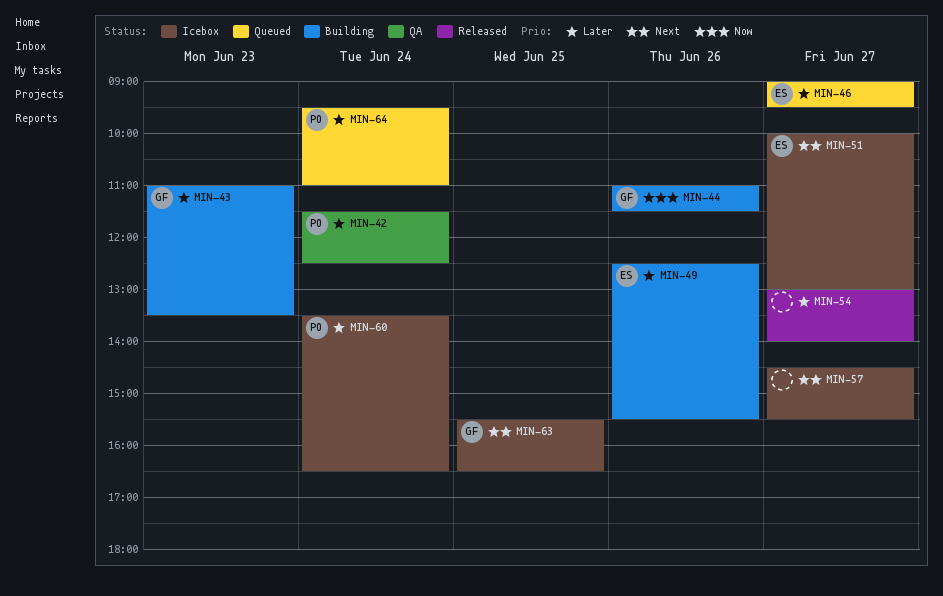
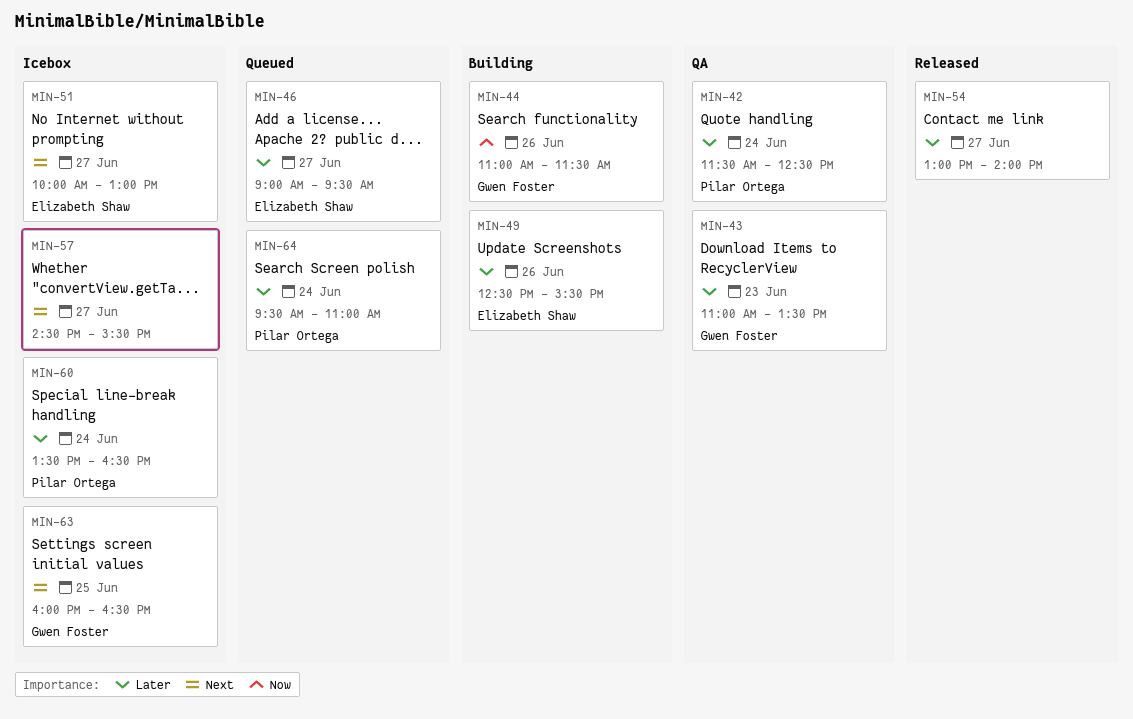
MIN-43, status: Building -> QA
MIN-63, begins: 15:30 -> 16:00

